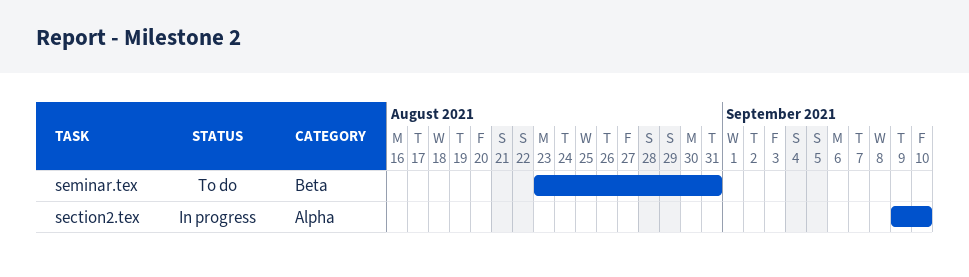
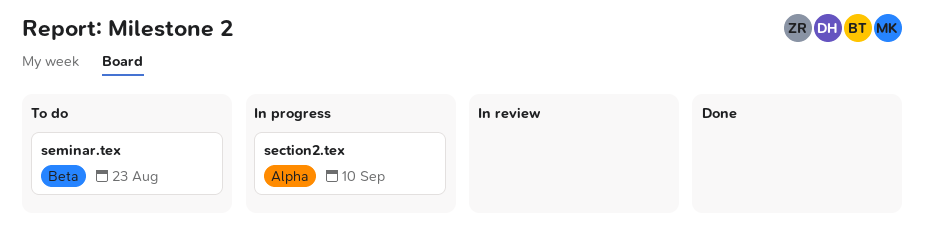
seminar.tex, due: Aug 31 -> Aug 23

